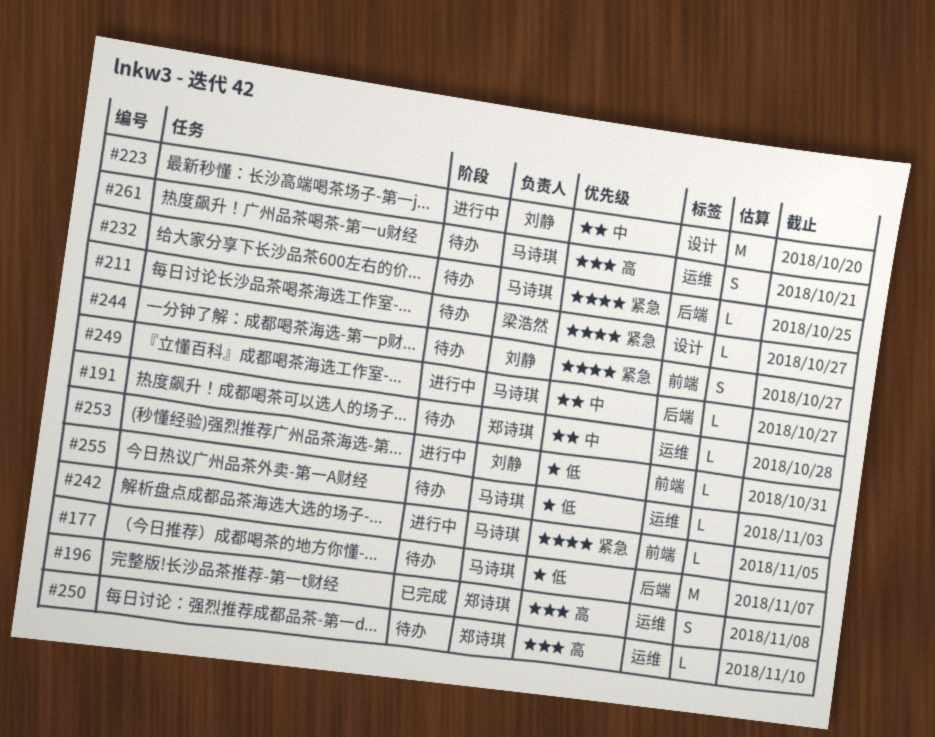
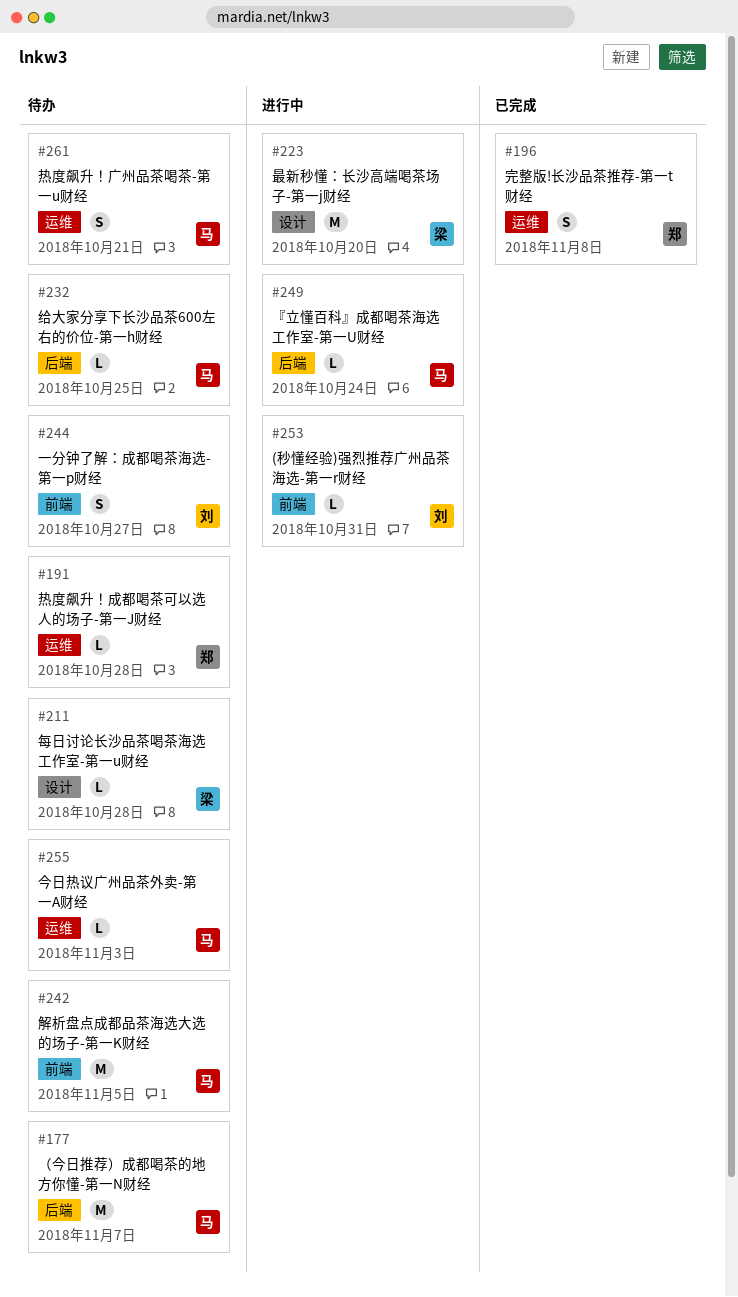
#211, due: Oct 27 -> Oct 28
#223, owner: 刘静 -> 梁浩然
#242, status: 进行中 -> 待办
#242, estimate: L -> M
#249, due: Oct 27 -> Oct 24
#250: present -> none

